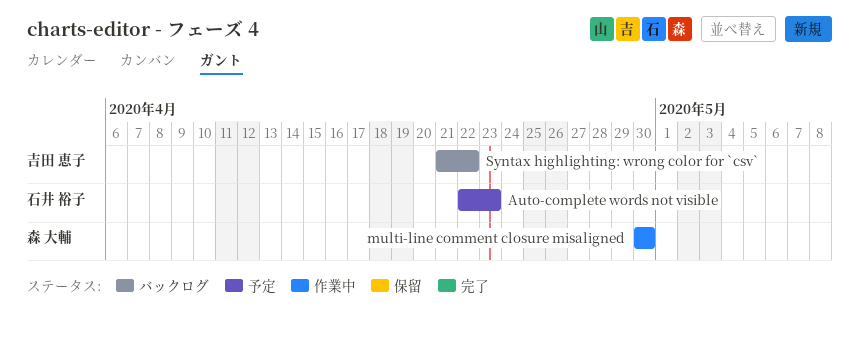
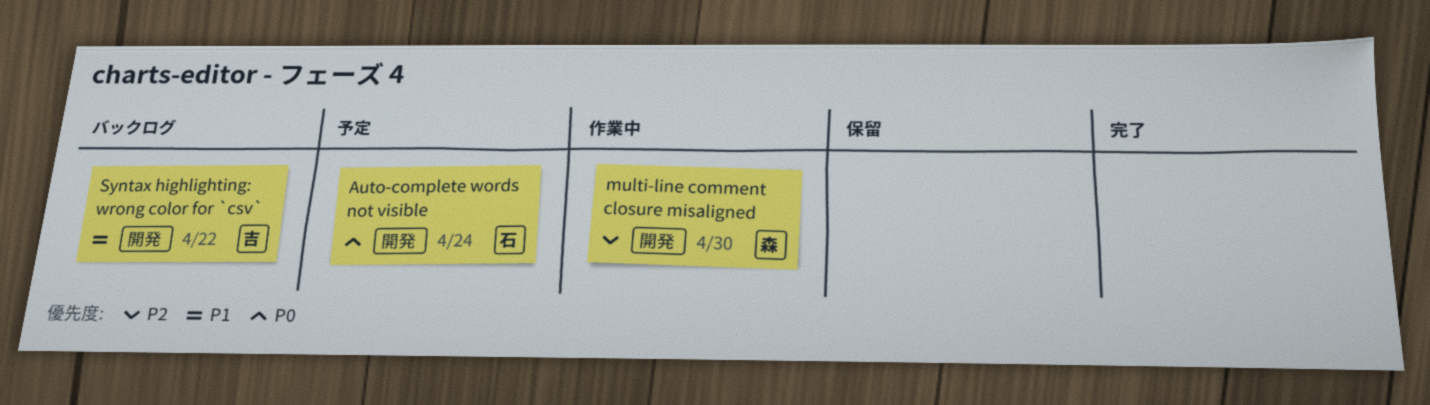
Auto-complete words not visible, due: Apr 23 -> Apr 24

